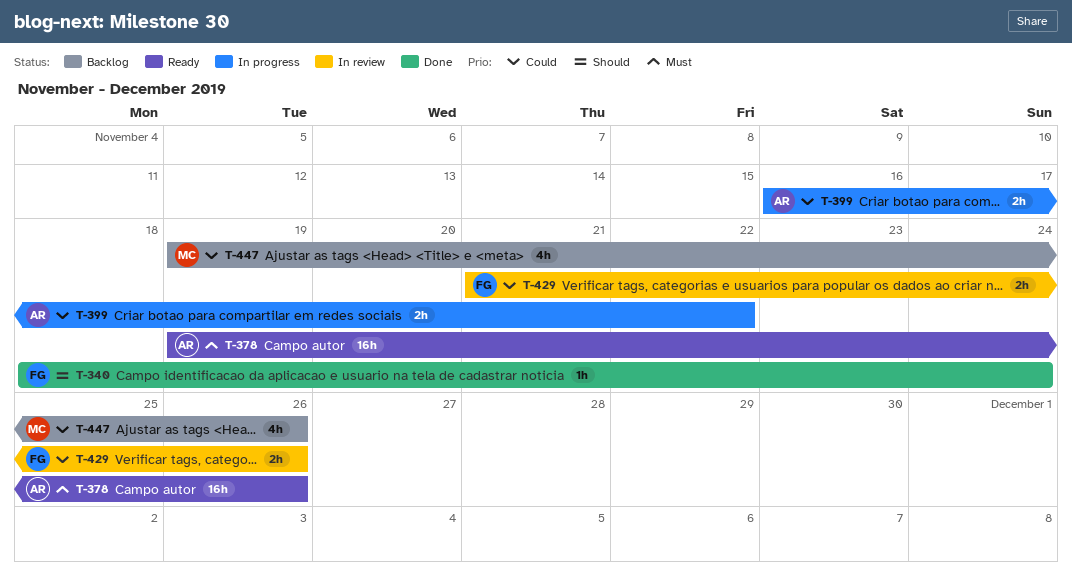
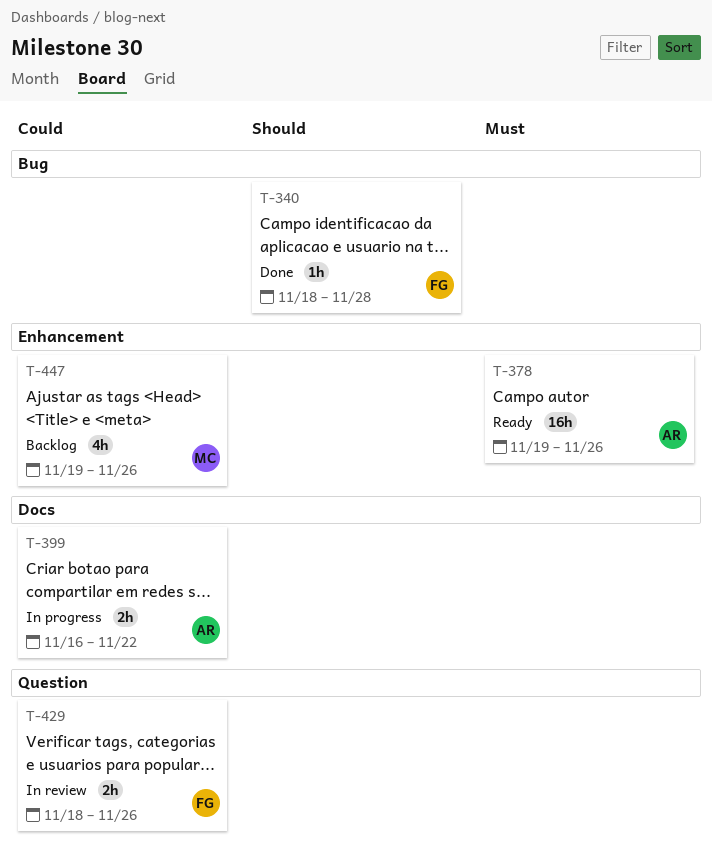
T-340, due: Nov 24 -> Nov 28
T-429, start: Nov 21 -> Nov 18

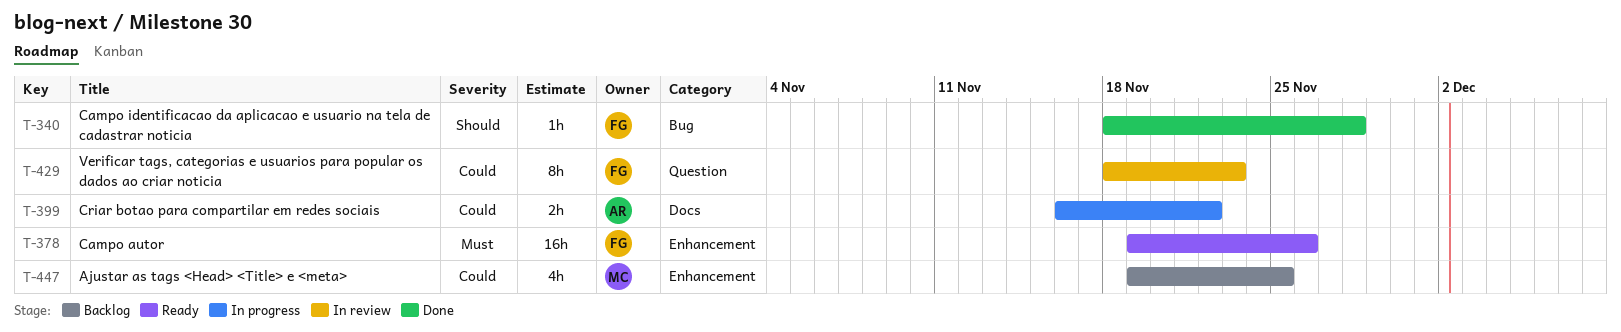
T-378, owner: AR -> FG
T-429, estimate: 2h -> 8h
T-429, due: Nov 26 -> Nov 23
T-447, due: Nov 26 -> Nov 25

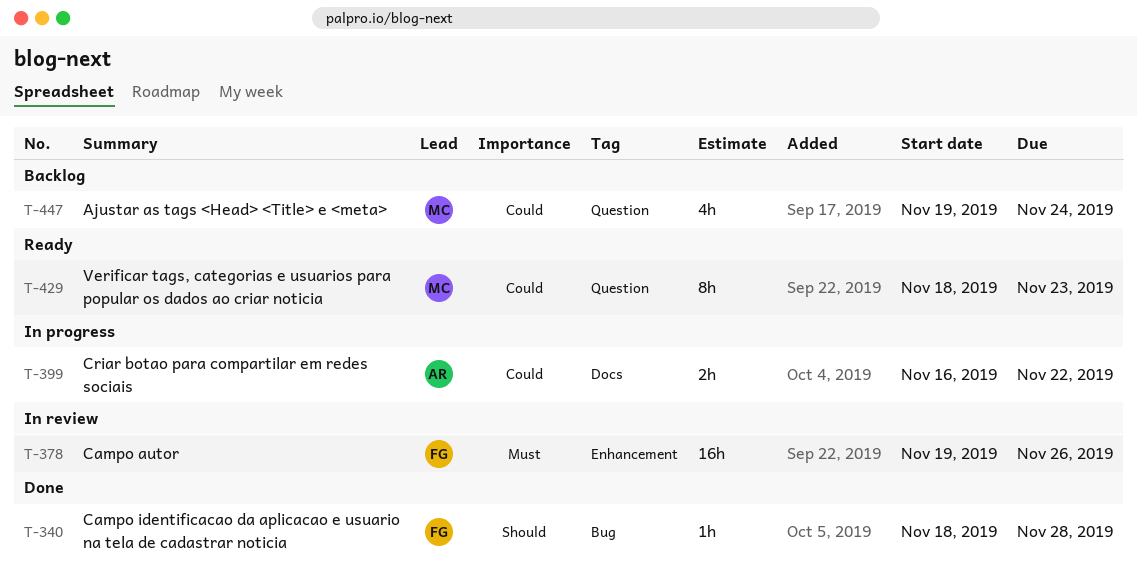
T-378, status: Ready -> In review
T-429, status: In review -> Ready
T-429, owner: FG -> MC
T-447, label: Enhancement -> Question
T-447, due: Nov 25 -> Nov 24

